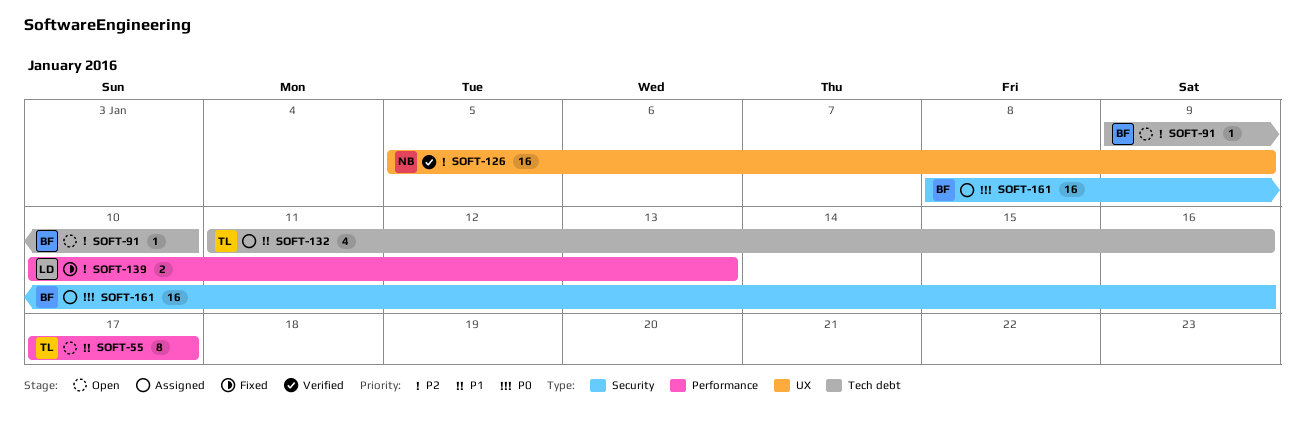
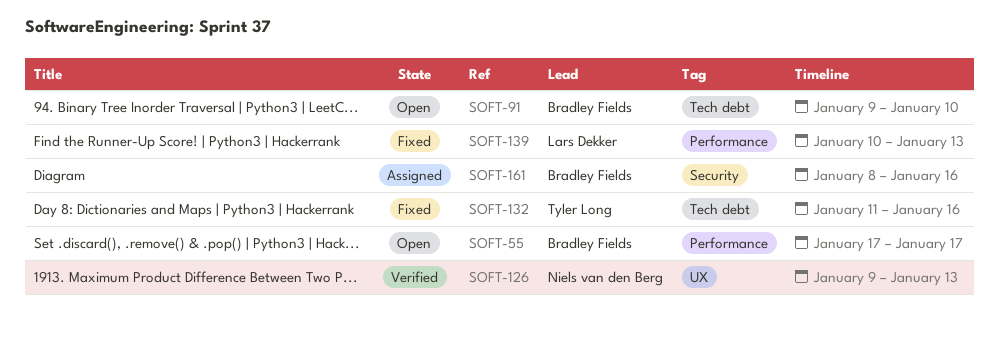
SOFT-55, owner: Tyler Long -> Bradley Fields
SOFT-126, start: Jan 5 -> Jan 9
SOFT-126, due: Jan 9 -> Jan 13
SOFT-132, status: Assigned -> Fixed

